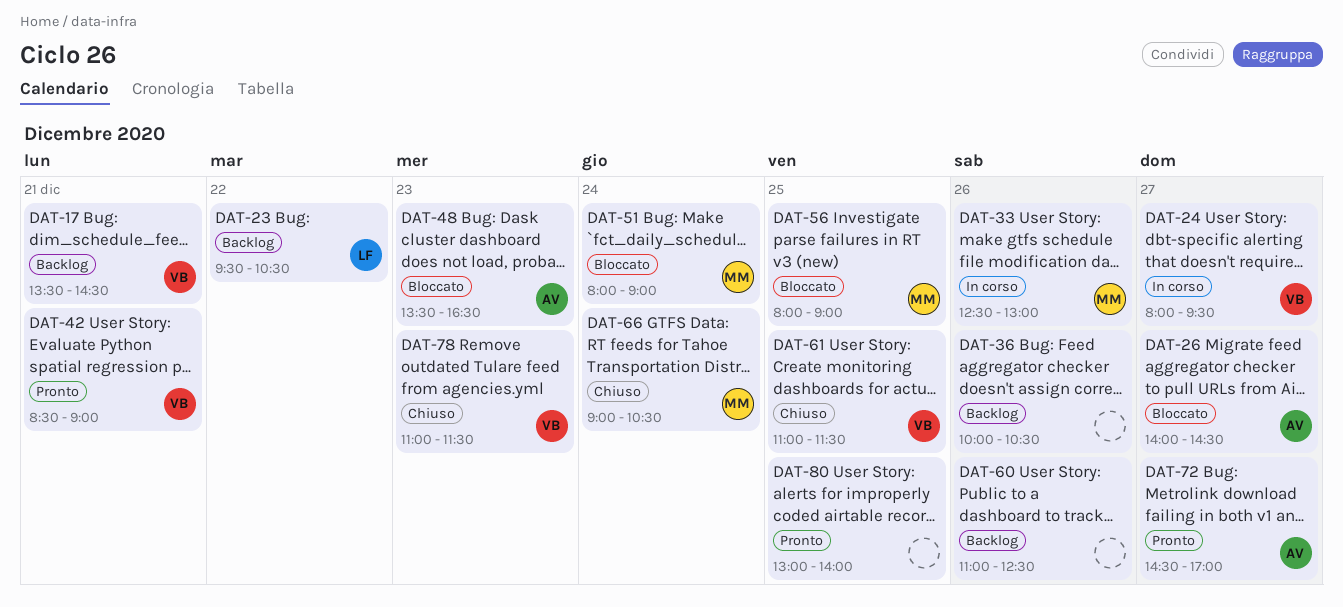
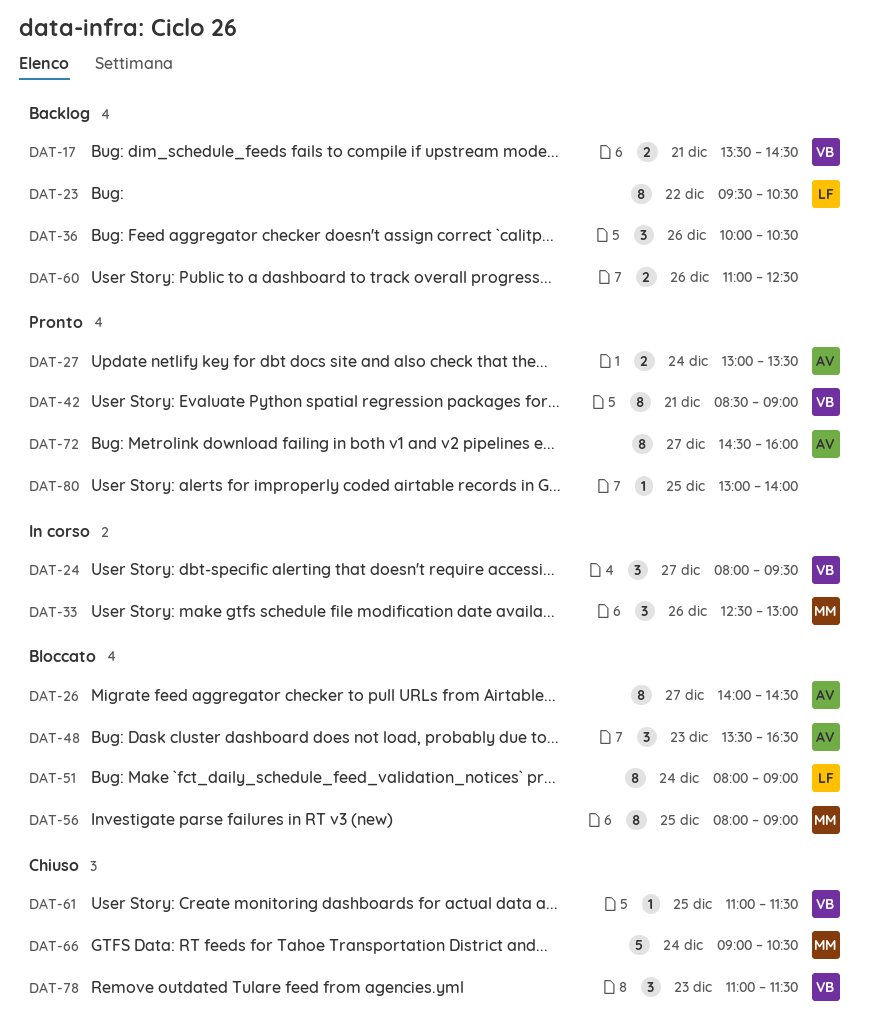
DAT-27: none -> present
DAT-51, owner: MM -> LF
DAT-72, ends: 17:00 -> 16:00

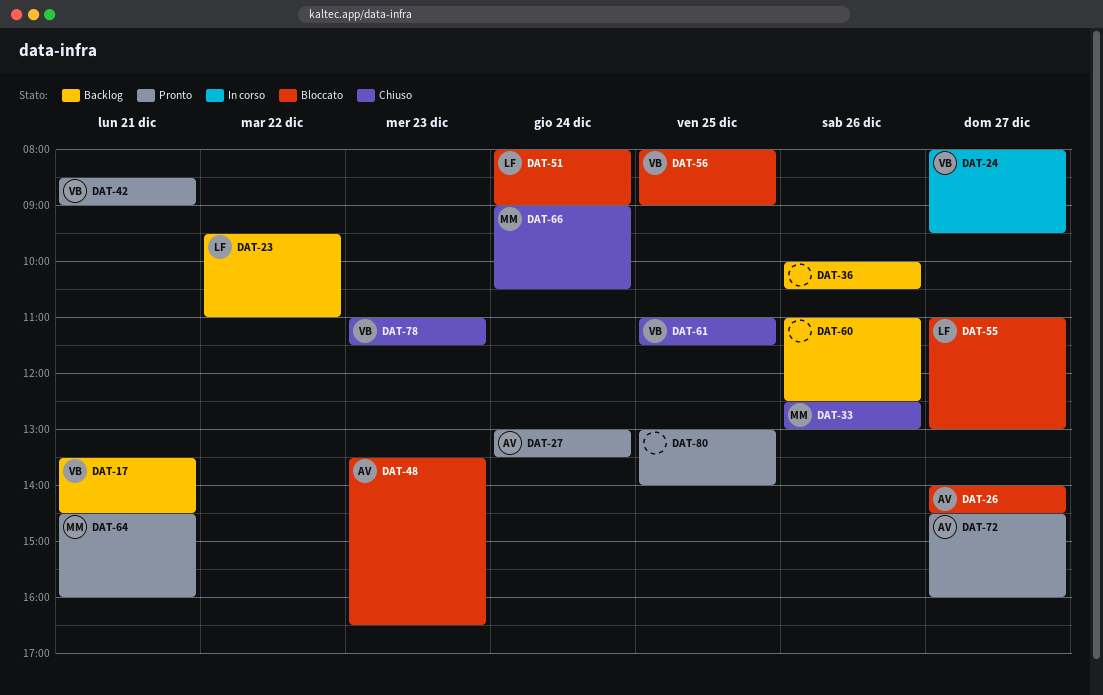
DAT-23, ends: 10:30 -> 11:00
DAT-33, status: In corso -> Chiuso
DAT-55: none -> present
DAT-56, owner: MM -> VB
DAT-64: none -> present

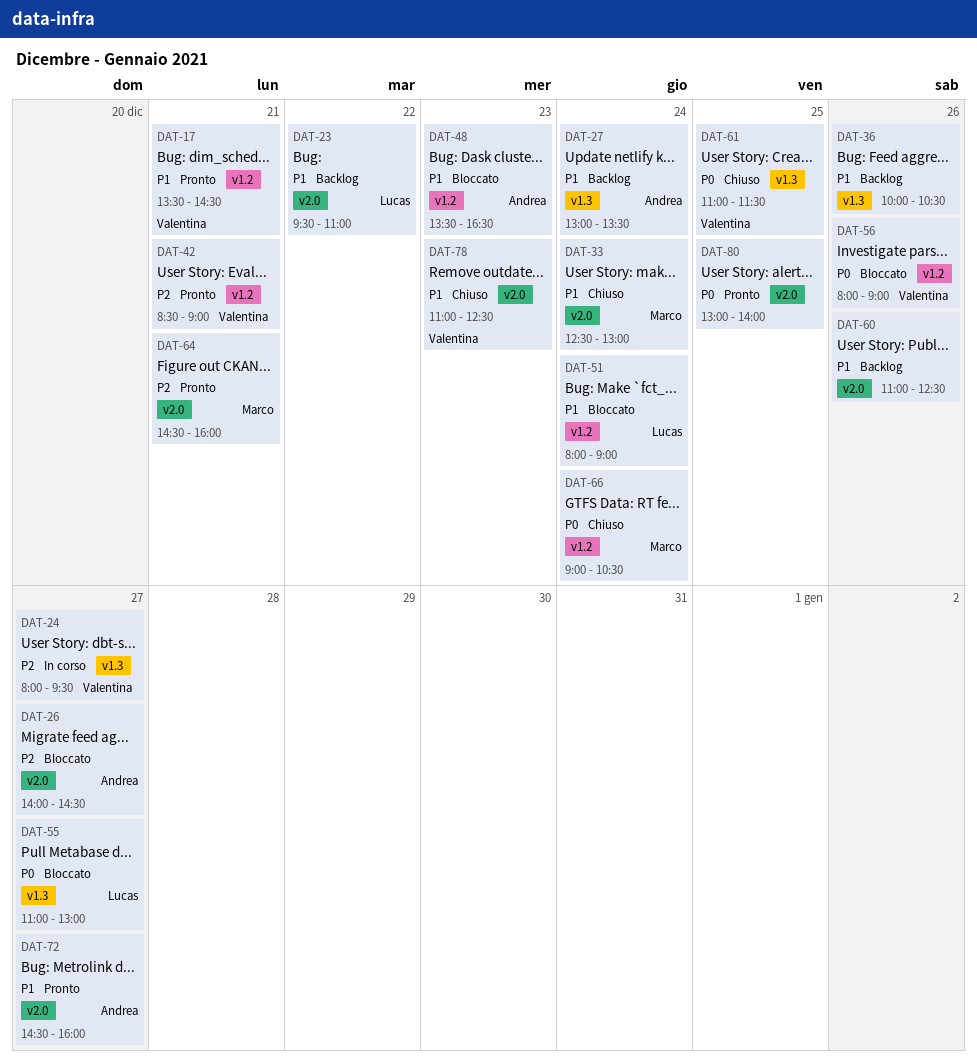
DAT-17, status: Backlog -> Pronto
DAT-27, status: Pronto -> Backlog
DAT-33, day: Dec 26 -> Dec 24
DAT-56, day: Dec 25 -> Dec 26
DAT-78, ends: 11:30 -> 12:30

